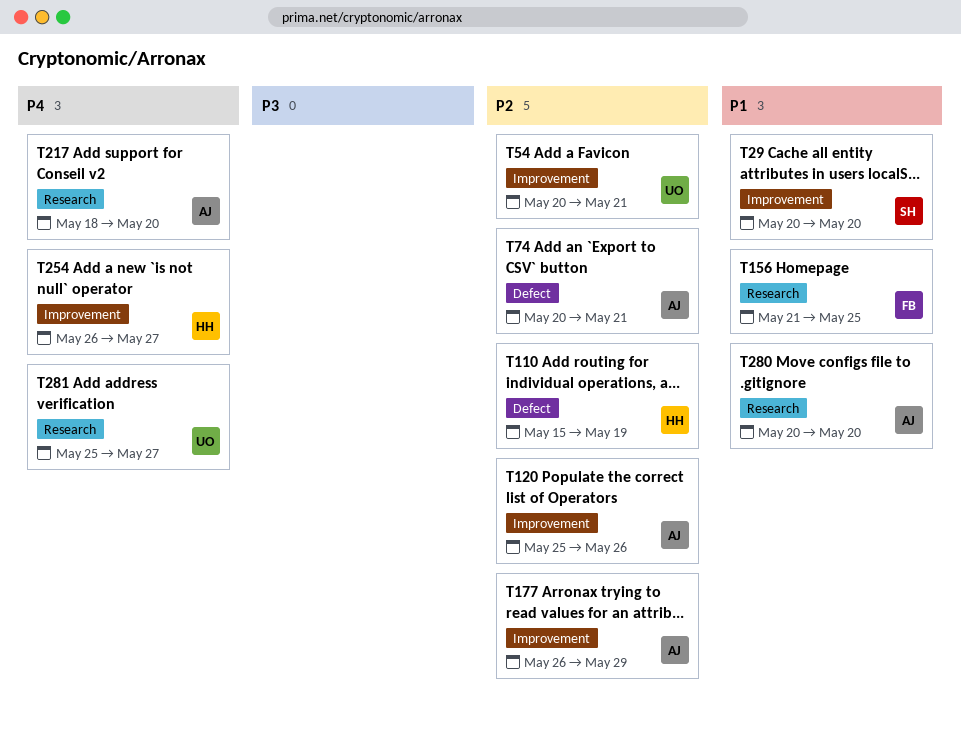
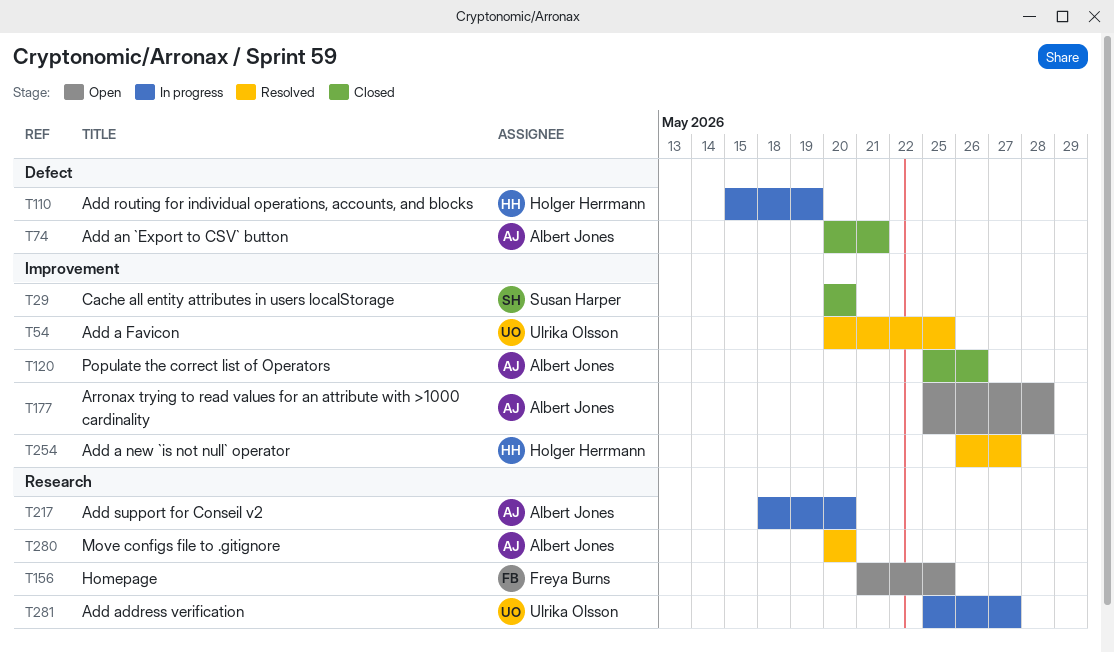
T54, due: May 21 -> May 25
T177, start: May 26 -> May 25
T177, due: May 29 -> May 28

